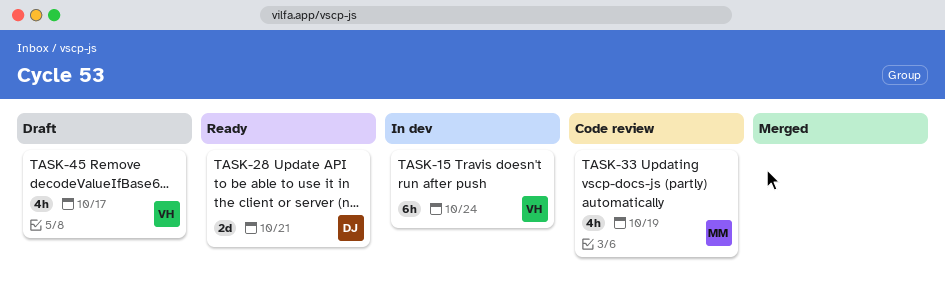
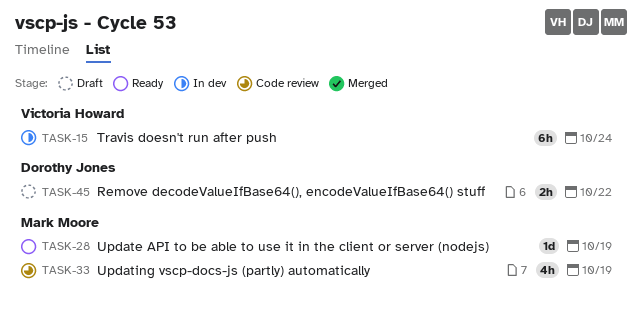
TASK-28, owner: Dorothy Jones -> Mark Moore
TASK-28, estimate: 2d -> 1d
TASK-28, due: Oct 21 -> Oct 19
TASK-45, owner: Victoria Howard -> Dorothy Jones
TASK-45, estimate: 4h -> 2h
TASK-45, due: Oct 17 -> Oct 22

